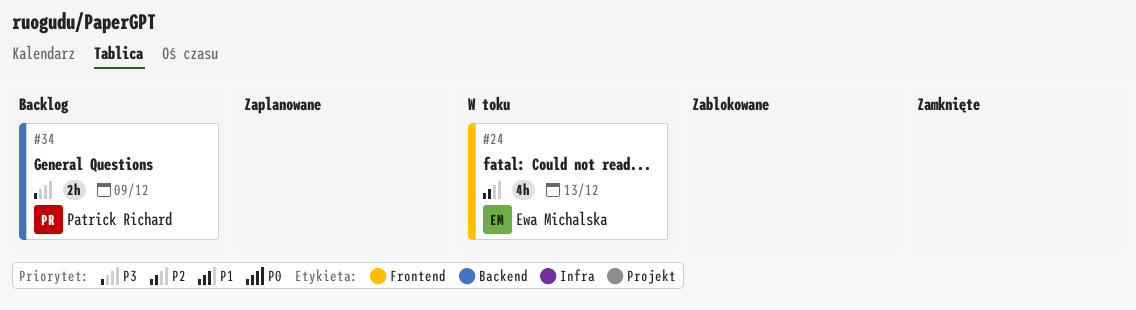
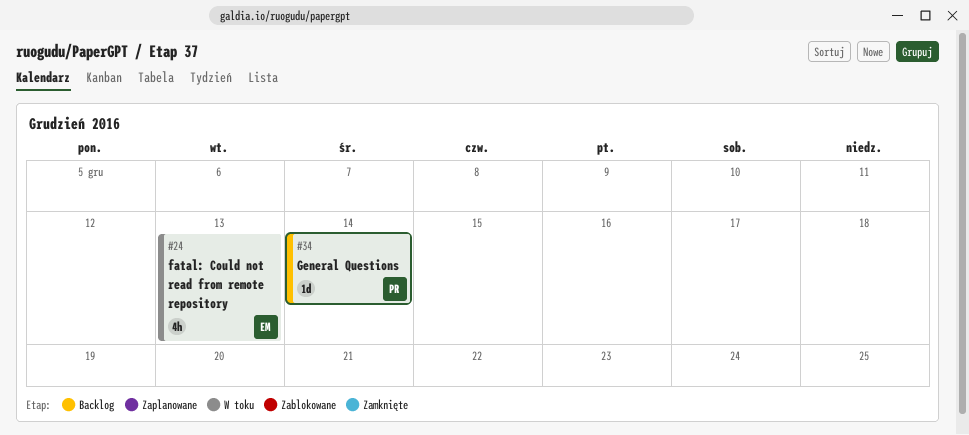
#34, estimate: 2h -> 1d
#34, due: Dec 9 -> Dec 14

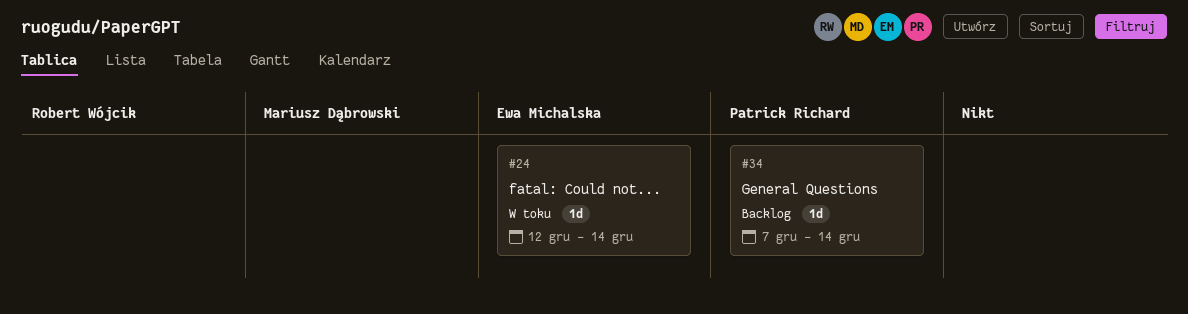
#24, estimate: 4h -> 1d
#24, due: Dec 13 -> Dec 14

